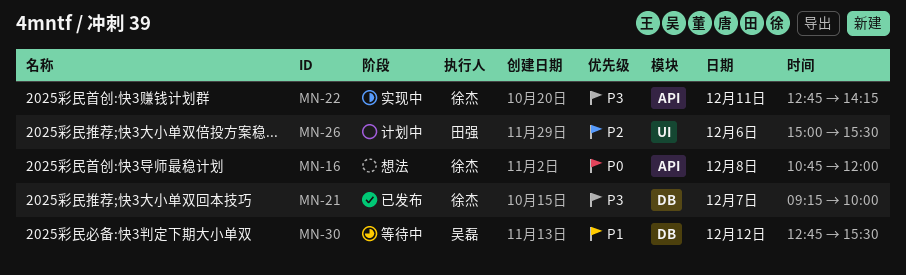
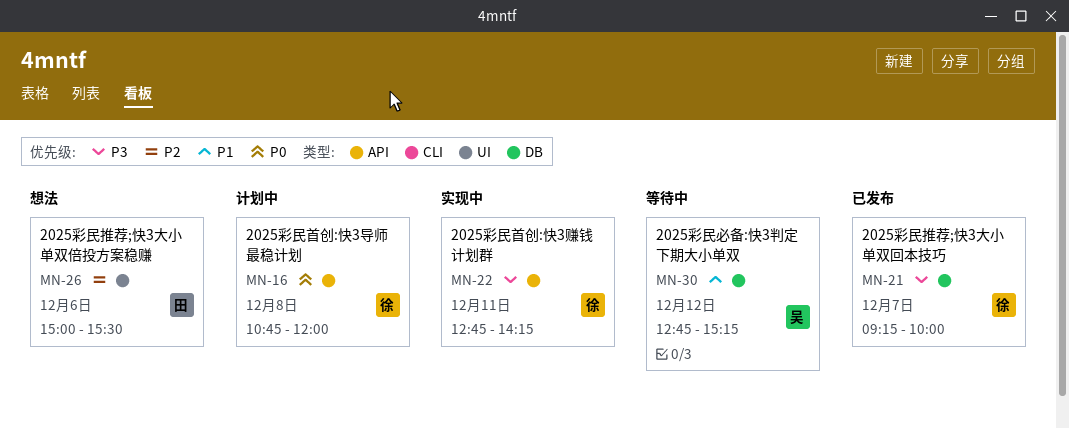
MN-16, status: 想法 -> 计划中
MN-26, status: 计划中 -> 想法
MN-30, ends: 15:30 -> 15:15

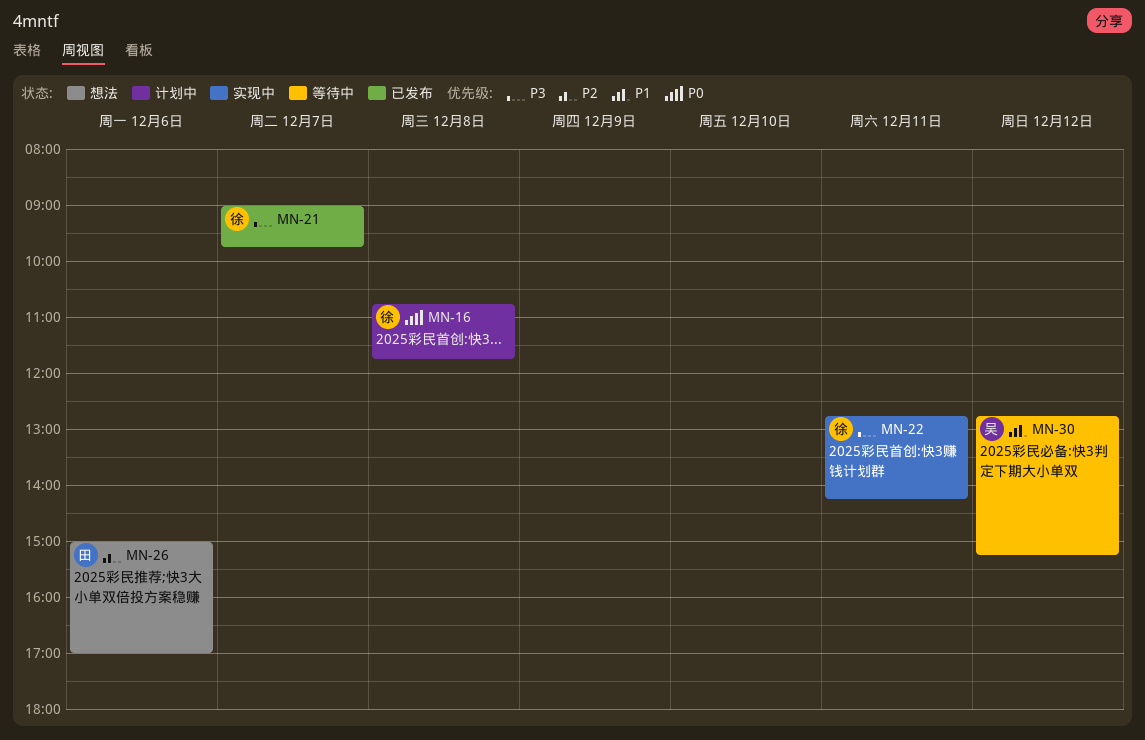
MN-16, ends: 12:00 -> 11:45
MN-21, begins: 09:15 -> 09:00
MN-21, ends: 10:00 -> 09:45
MN-26, ends: 15:30 -> 17:00

